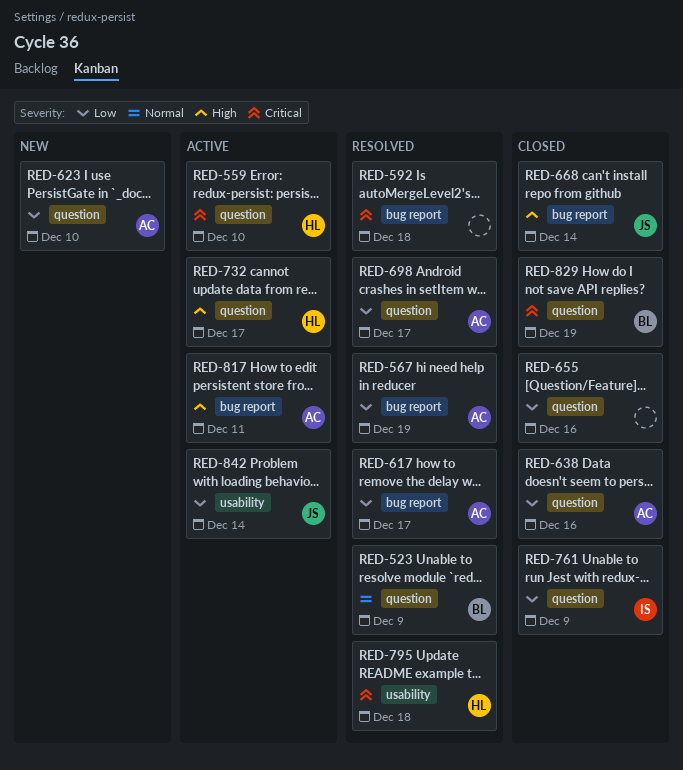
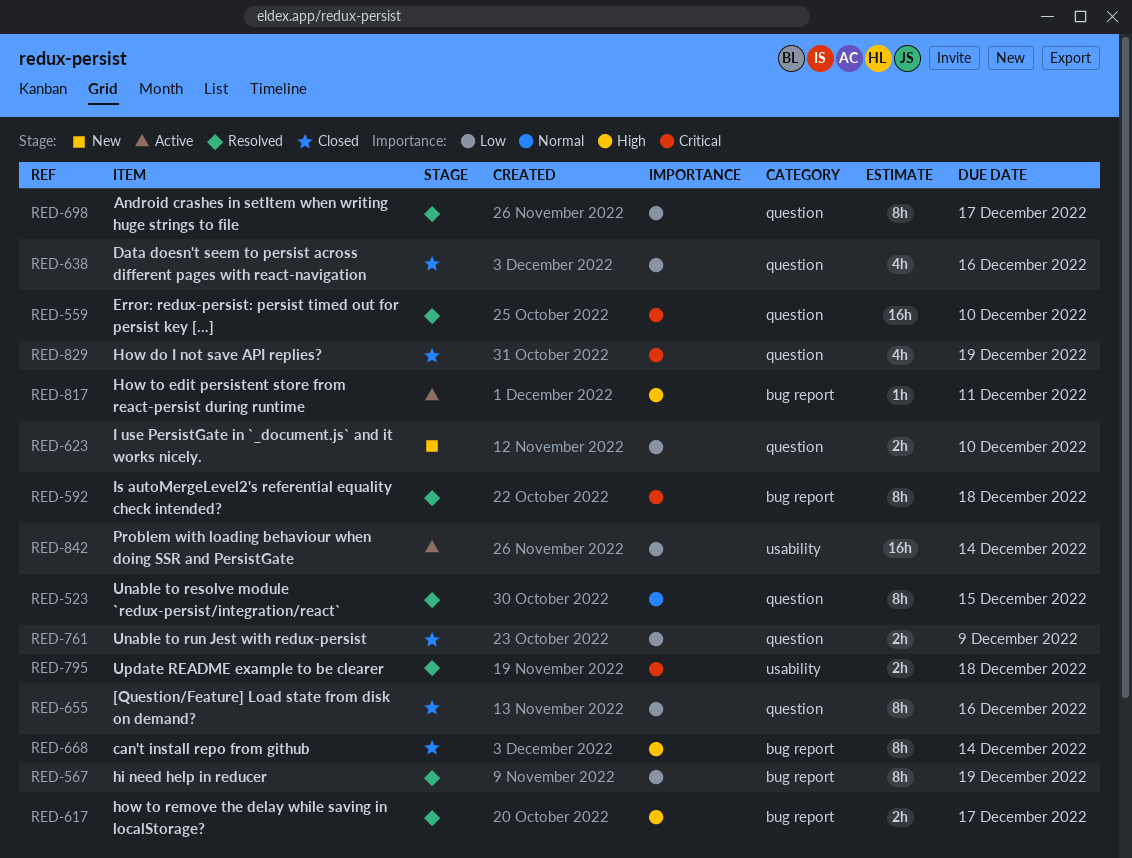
RED-523, due: Dec 9 -> Dec 15
RED-559, status: Active -> Resolved
RED-617, priority: Low -> High
RED-732: present -> none

